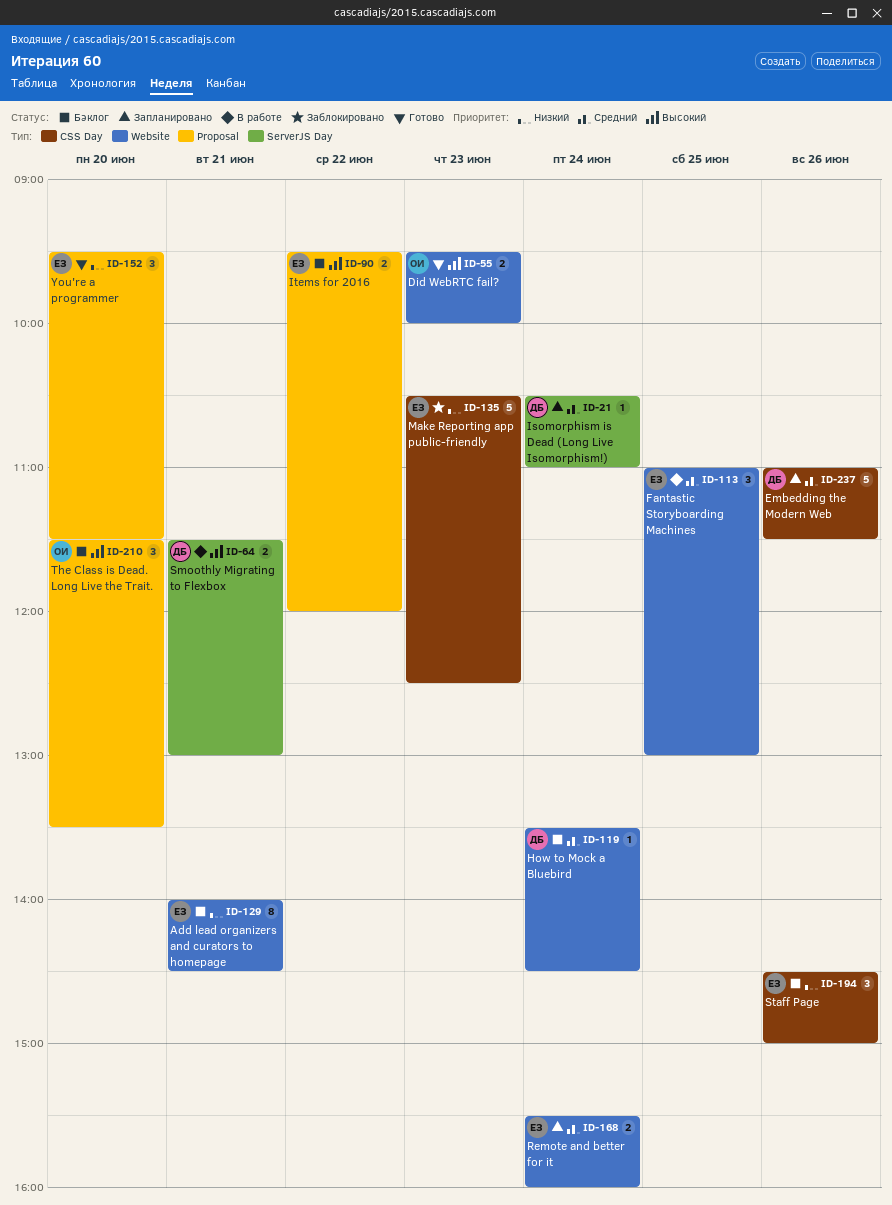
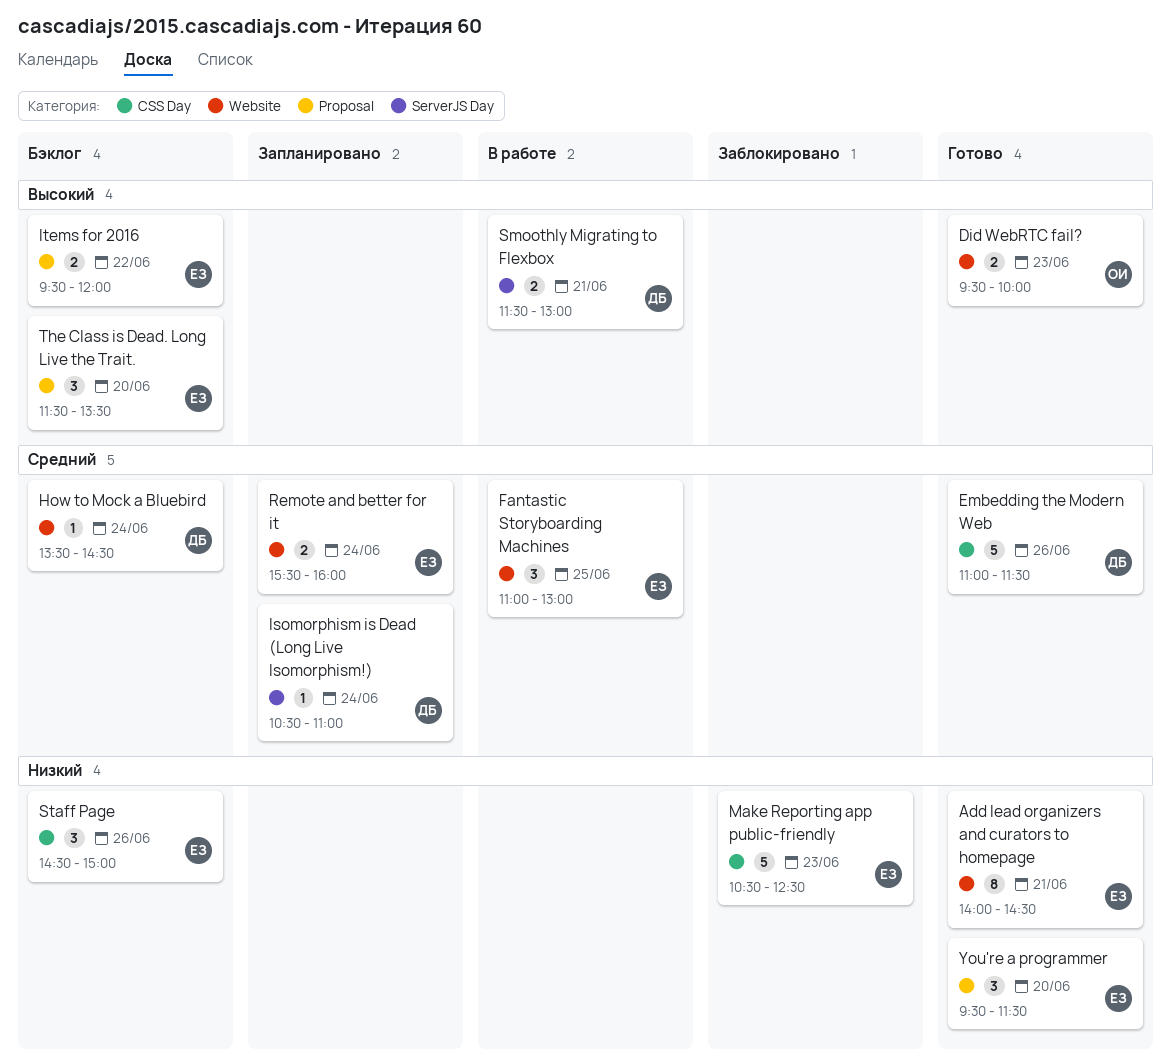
Add lead organizers and curators to homepage, status: Бэклог -> Готово
Embedding the Modern Web, status: Запланировано -> Готово
The Class is Dead. Long Live the Trait., owner: ОИ -> ЕЗ

